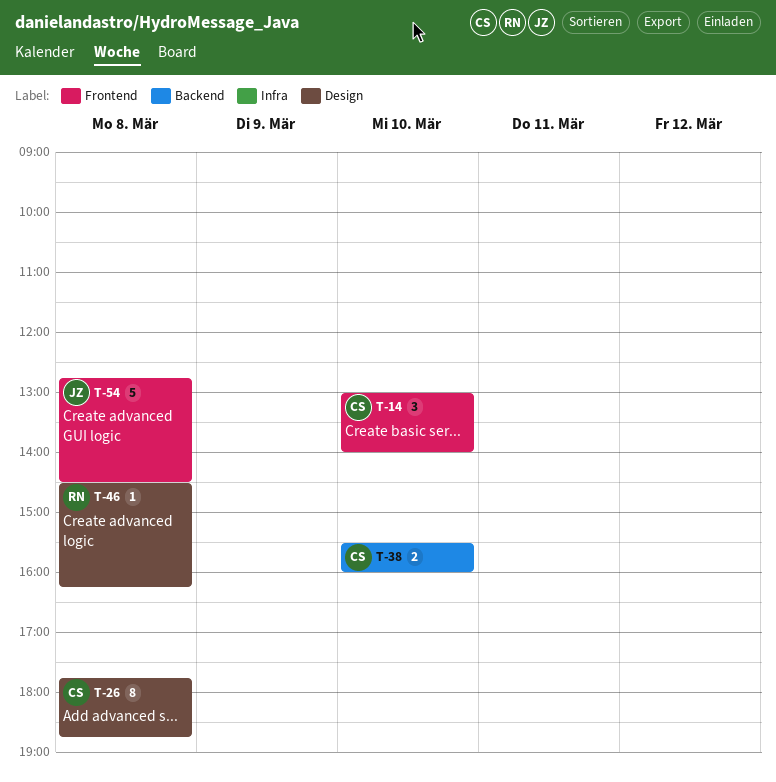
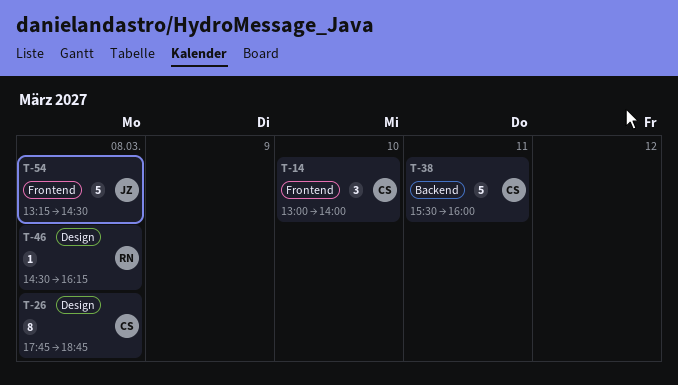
T-38, estimate: 2 -> 5
T-38, day: Mar 10 -> Mar 11
T-54, begins: 12:45 -> 13:15

